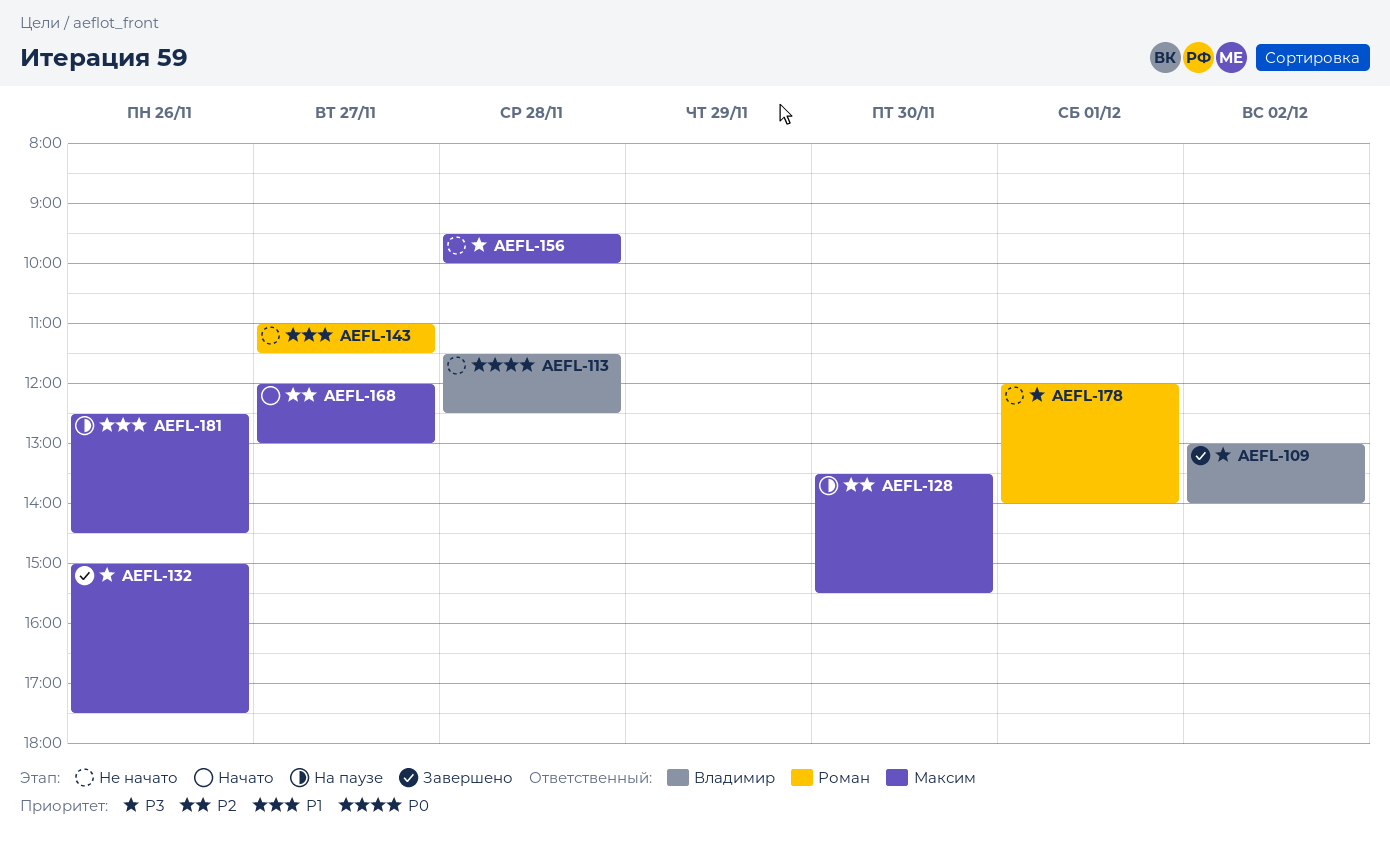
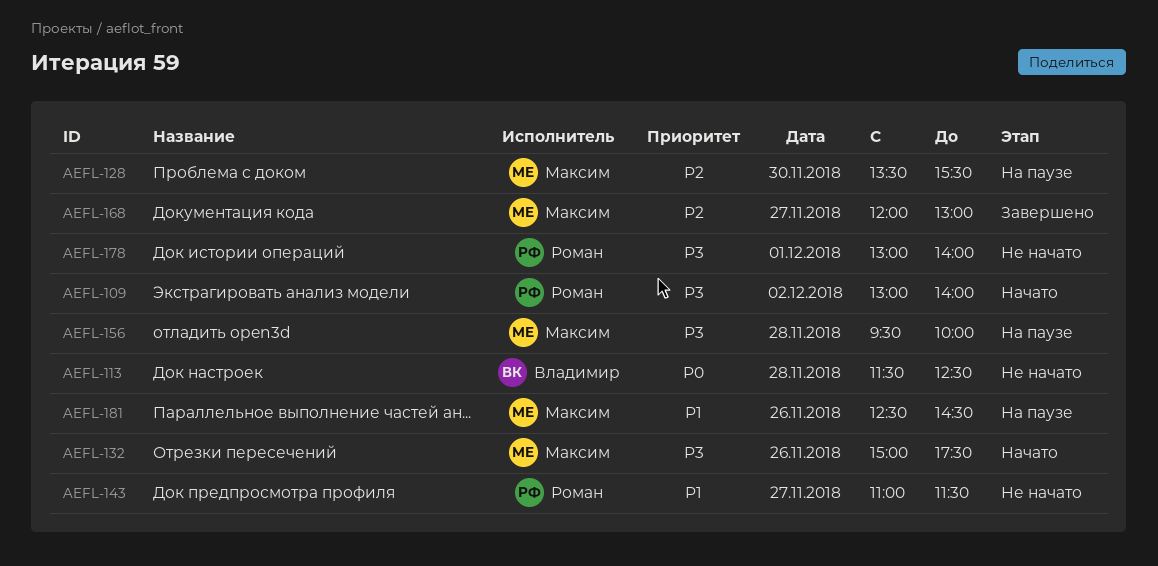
AEFL-109, status: Завершено -> Начато
AEFL-109, owner: Владимир -> Роман
AEFL-132, status: Завершено -> Начато
AEFL-156, status: Не начато -> На паузе
AEFL-168, status: Начато -> Завершено
AEFL-178, begins: 12:00 -> 13:00

